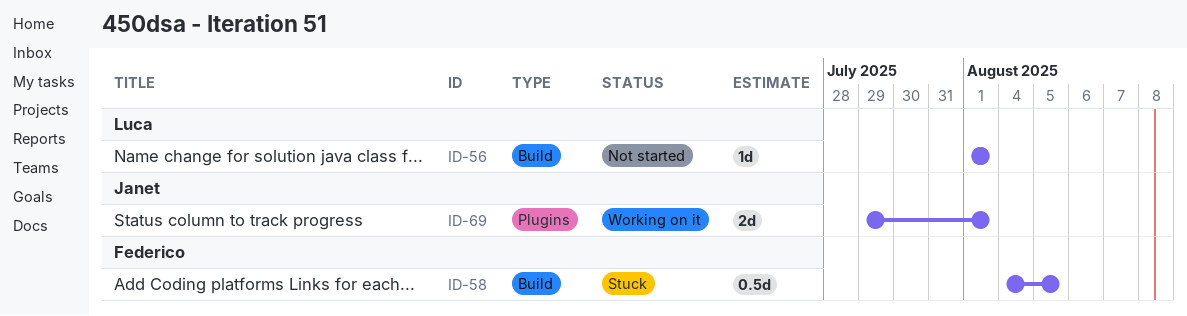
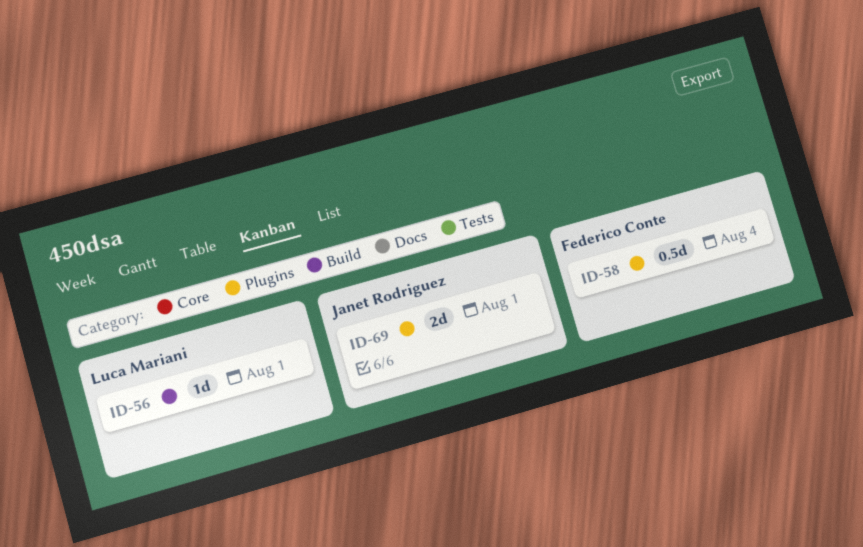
ID-58, label: Build -> Plugins
ID-58, due: Aug 5 -> Aug 4

